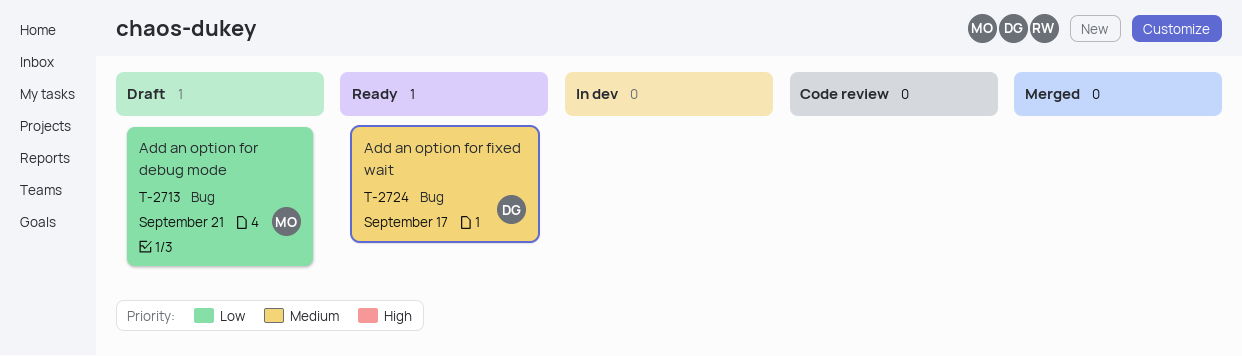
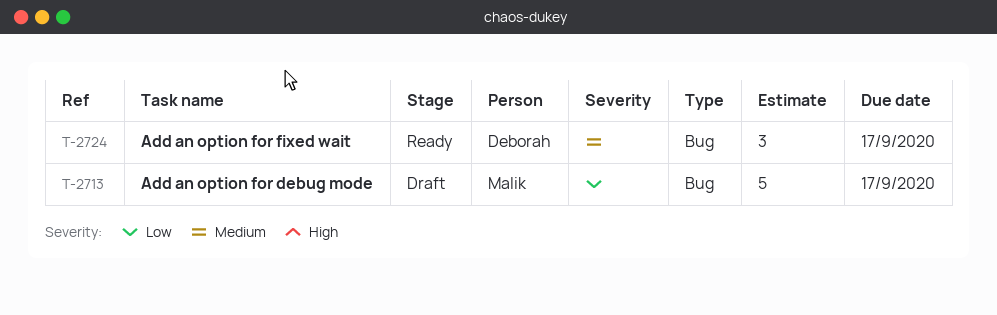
T-2713, due: Sep 21 -> Sep 17

